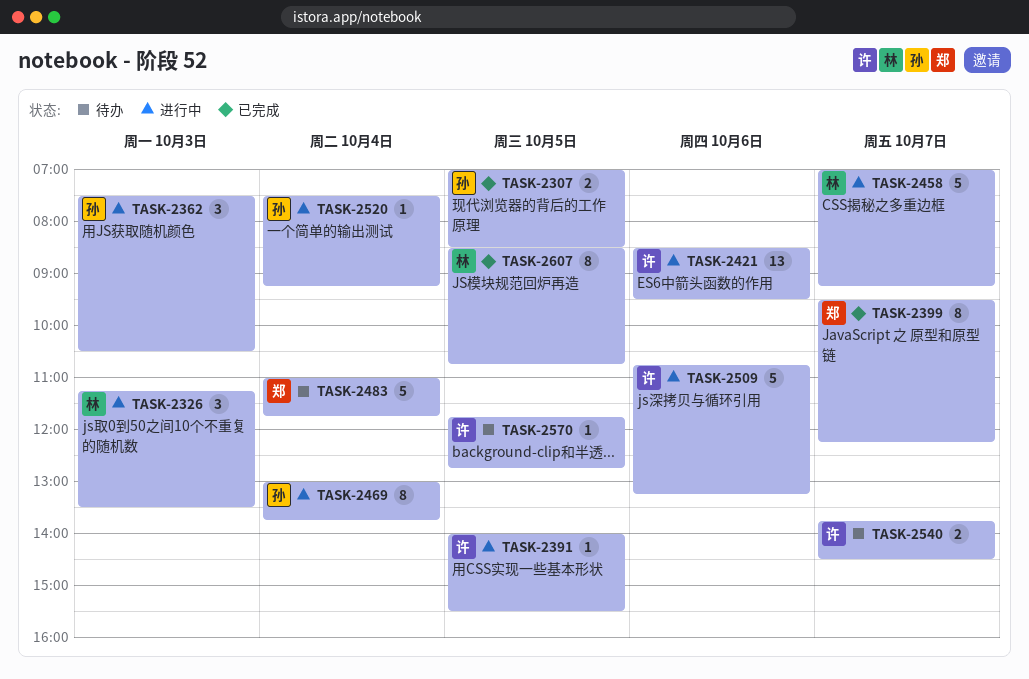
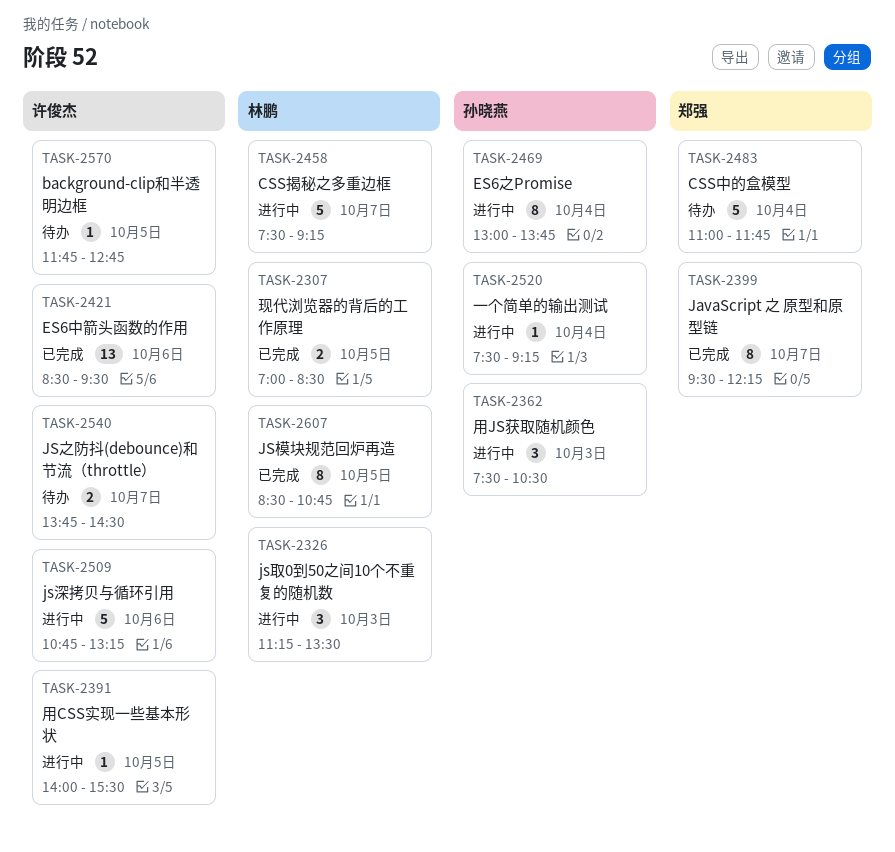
TASK-2307, owner: 孙晓燕 -> 林鹏
TASK-2421, status: 进行中 -> 已完成
TASK-2458, begins: 07:00 -> 07:30

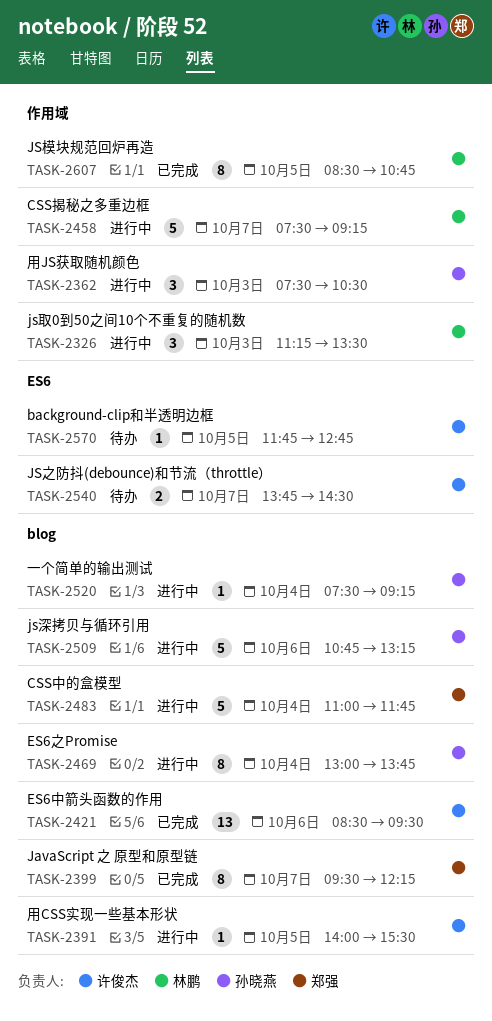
TASK-2307: present -> none
TASK-2483, status: 待办 -> 进行中
TASK-2509, owner: 许俊杰 -> 孙晓燕

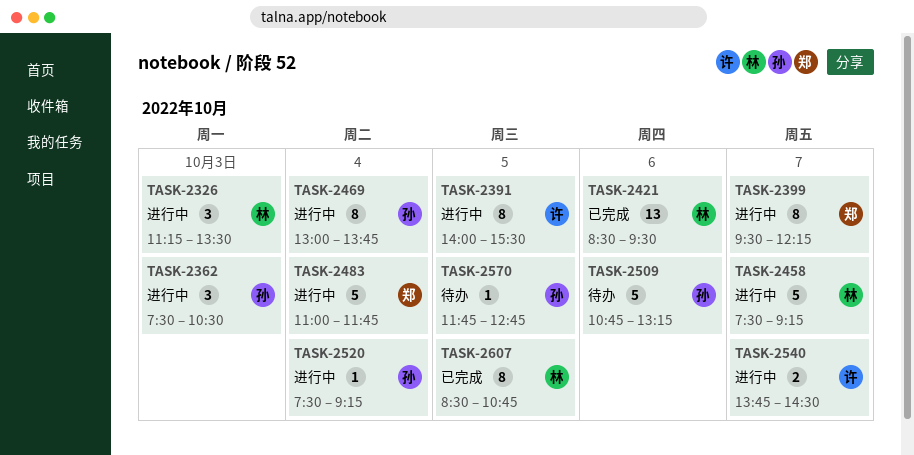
TASK-2391, estimate: 1 -> 8
TASK-2399, status: 已完成 -> 进行中
TASK-2421, owner: 许俊杰 -> 林鹏
TASK-2509, status: 进行中 -> 待办
TASK-2540, status: 待办 -> 进行中
TASK-2570, owner: 许俊杰 -> 孙晓燕

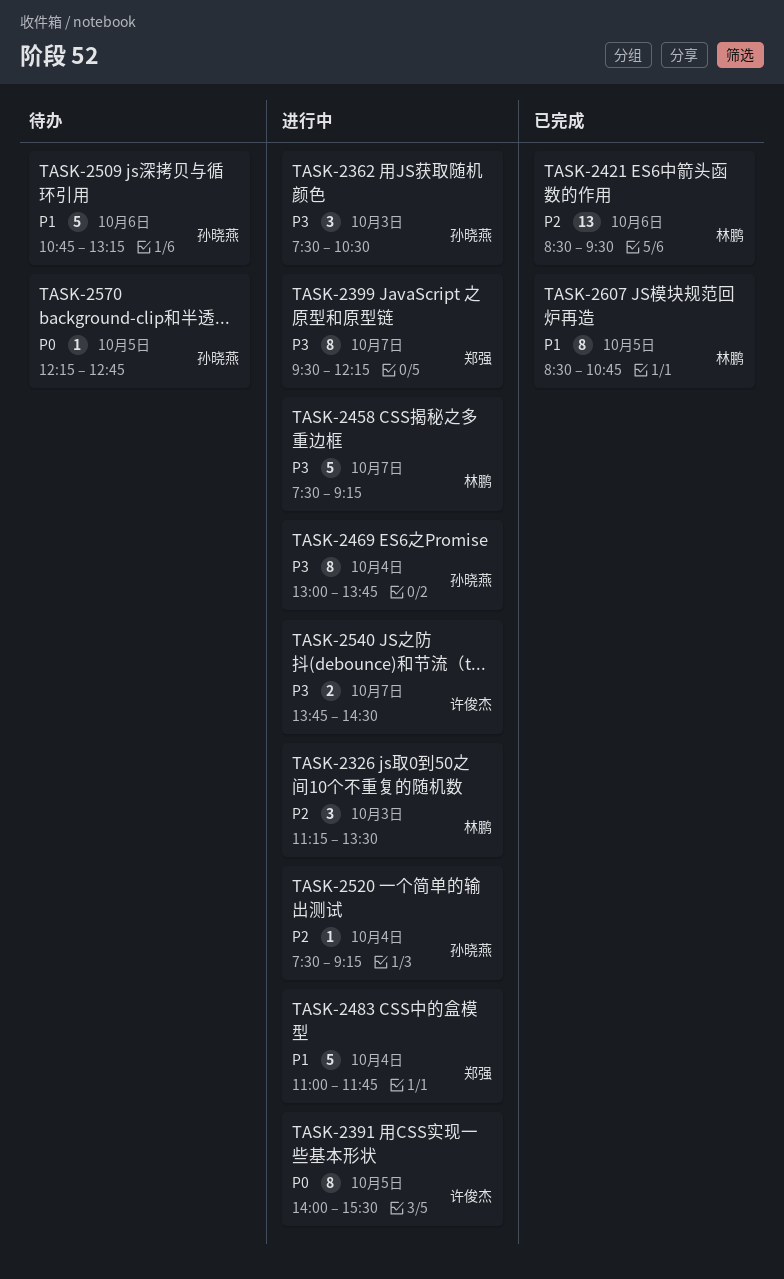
TASK-2570, begins: 11:45 -> 12:15

